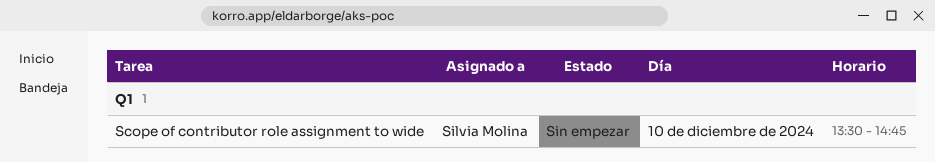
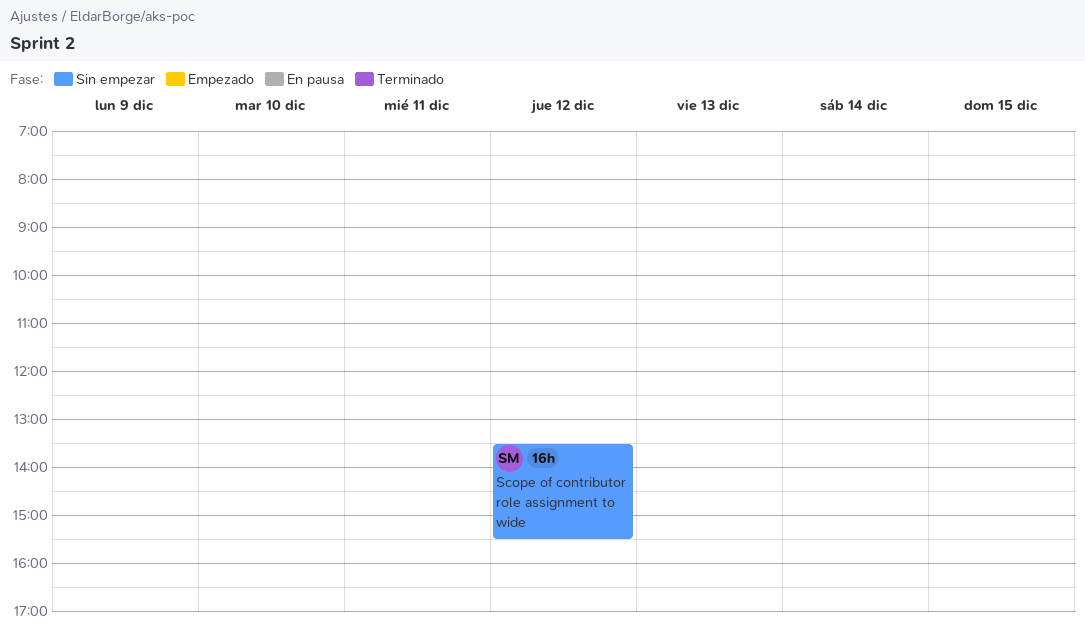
Scope of contributor role assignment to wide, day: Dec 10 -> Dec 12
Scope of contributor role assignment to wide, ends: 14:45 -> 15:30

